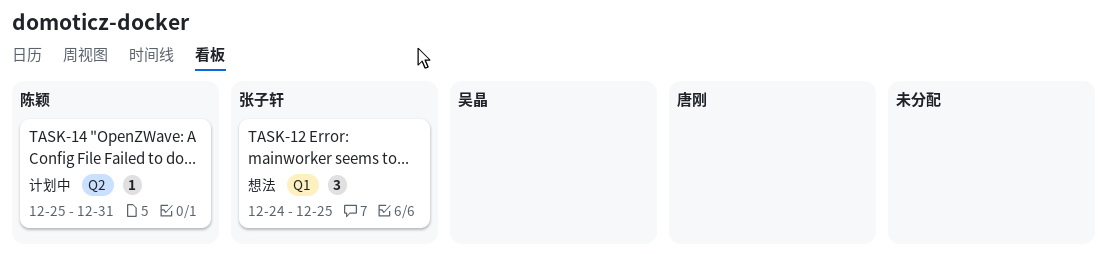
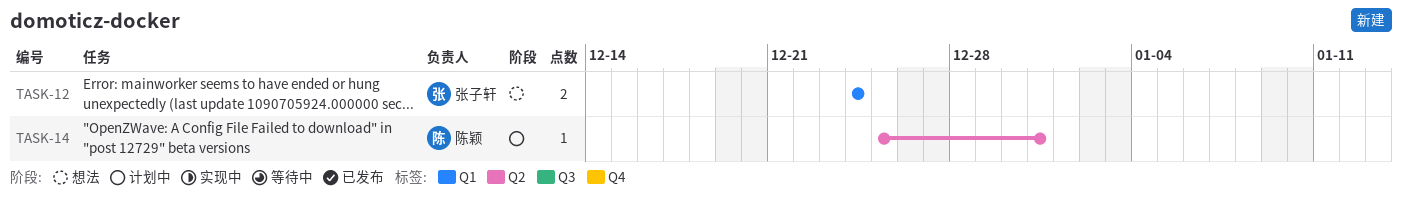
TASK-12, estimate: 3 -> 2
TASK-12, due: Dec 25 -> Dec 24

